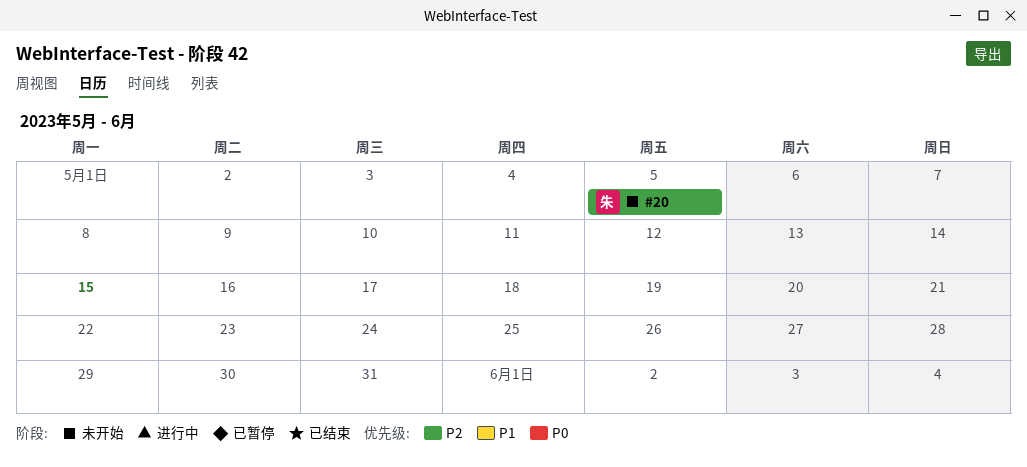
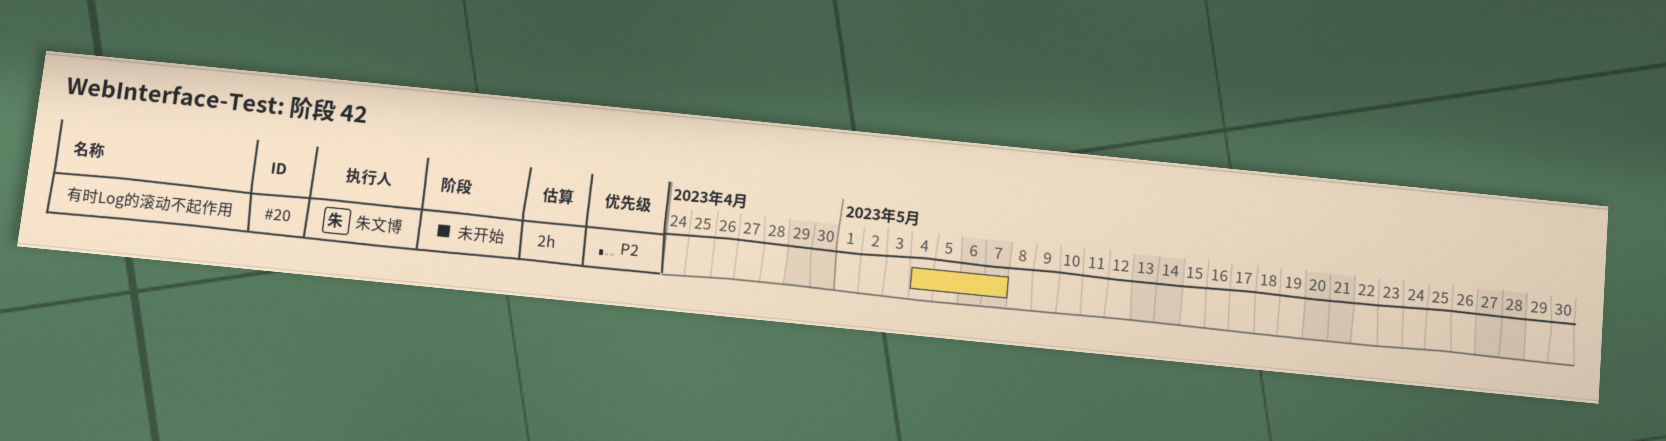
#20, start: May 5 -> May 4
#20, due: May 5 -> May 7

